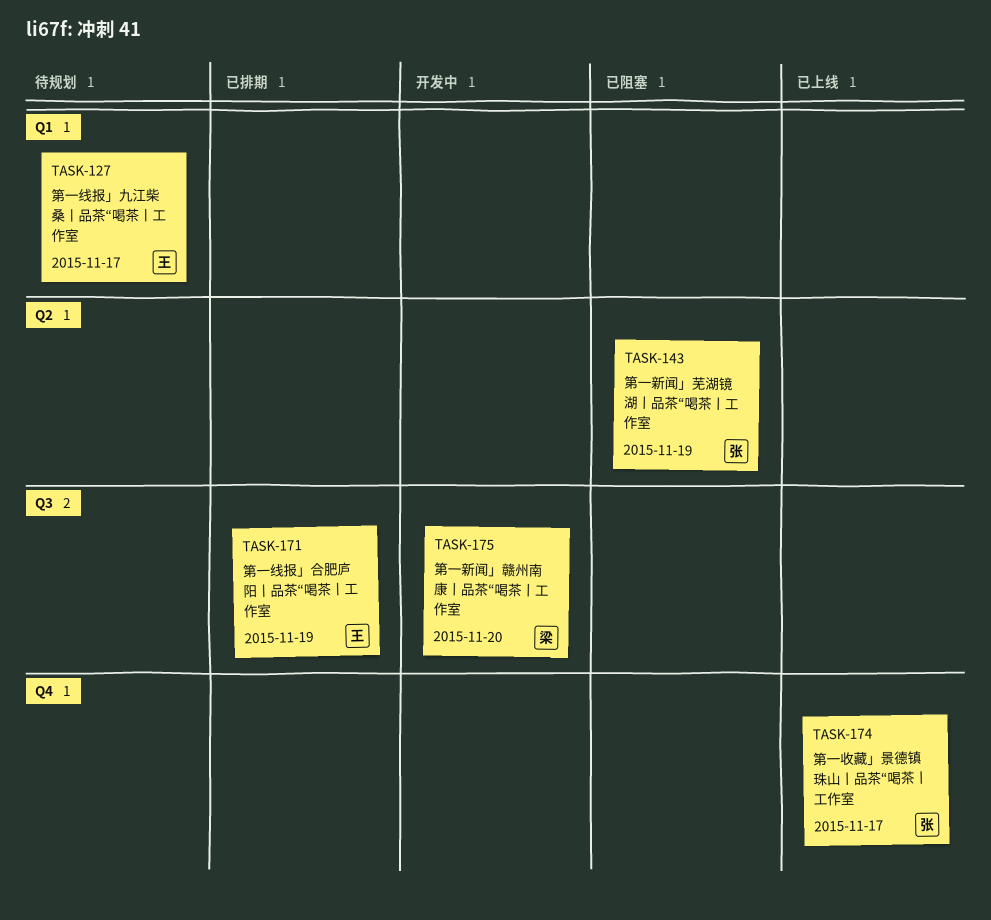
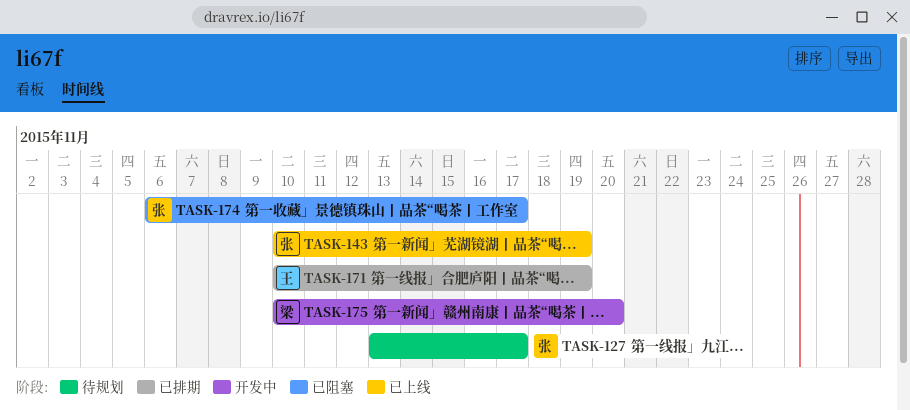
TASK-127, owner: 王 -> 张
TASK-143, status: 已阻塞 -> 已上线
TASK-174, status: 已上线 -> 已阻塞

